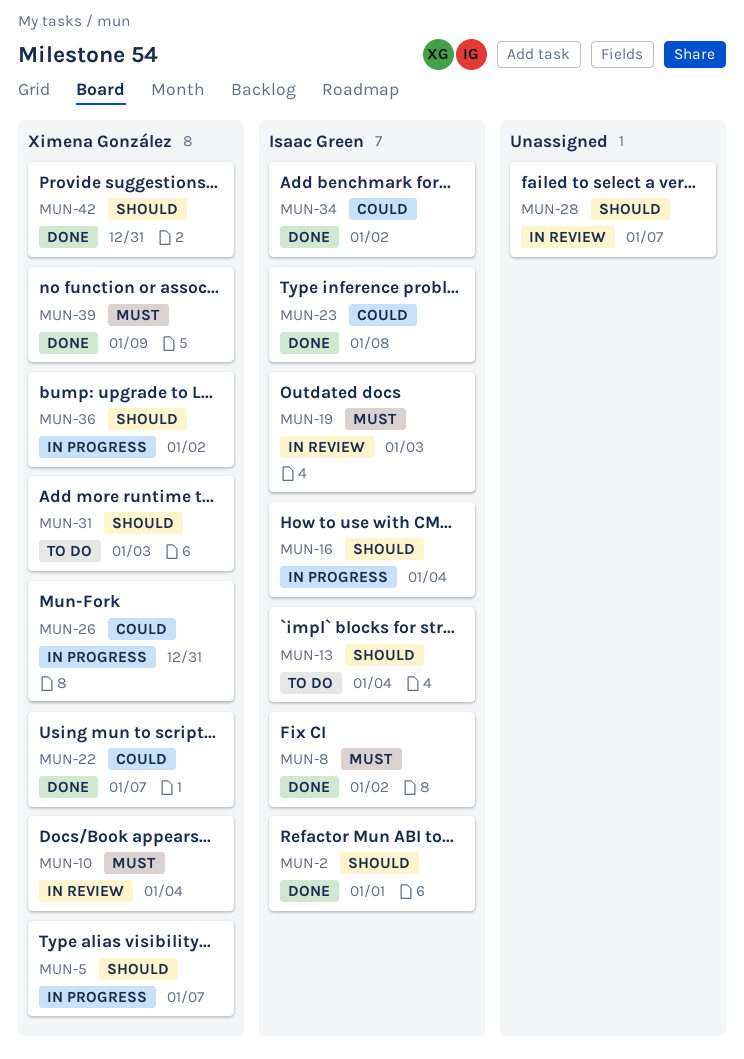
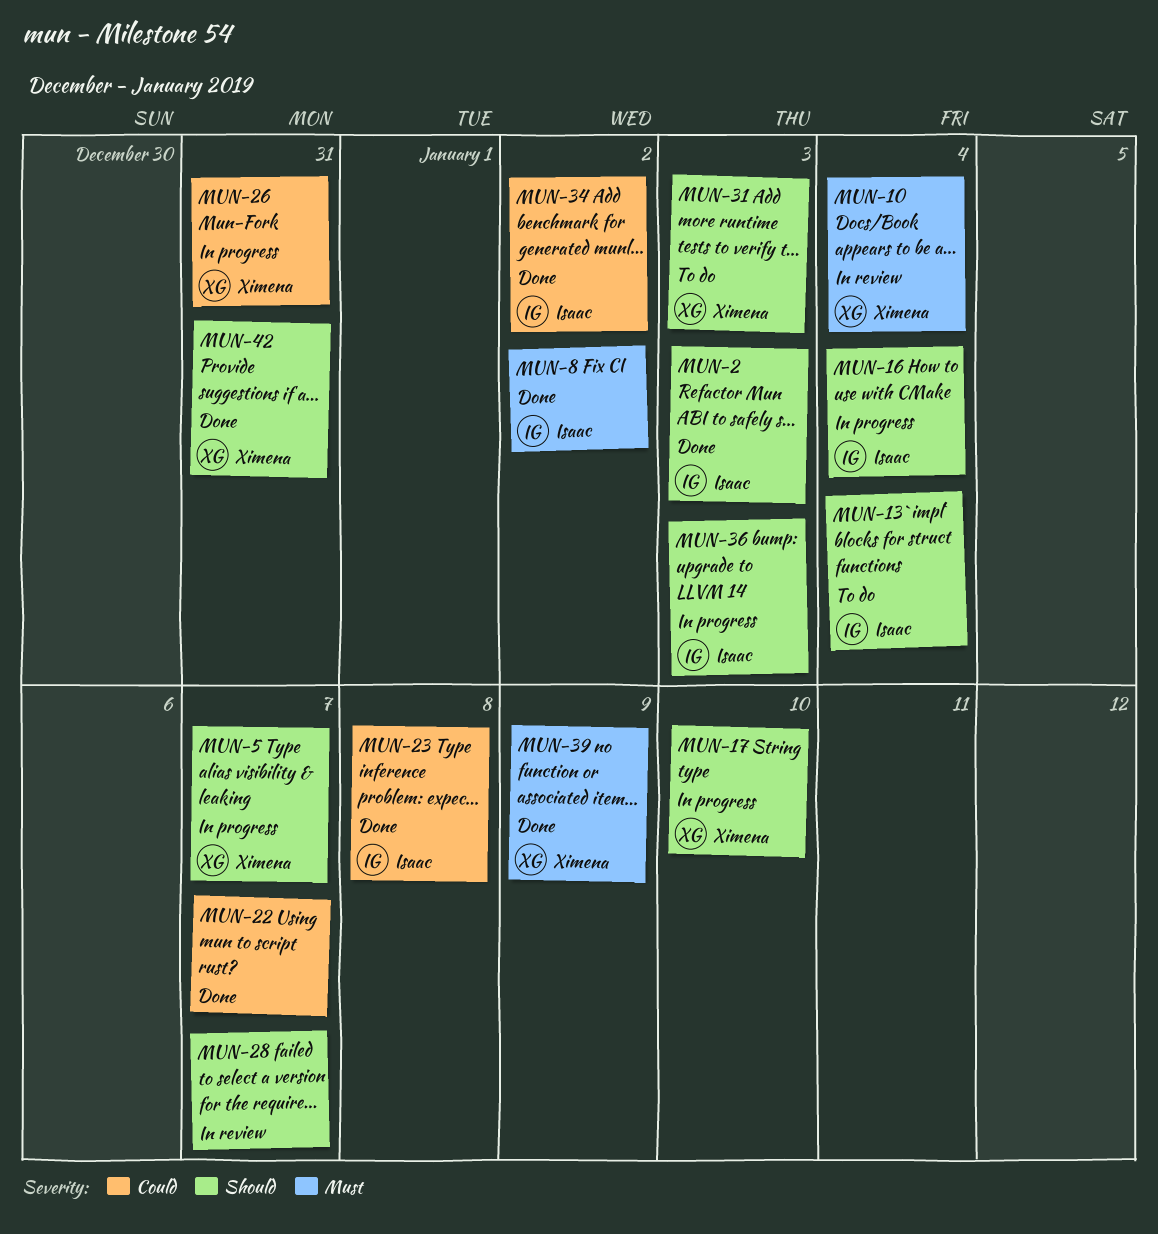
MUN-2, due: Jan 1 -> Jan 3
MUN-17: none -> present
MUN-19: present -> none
MUN-22, owner: Ximena González -> none
MUN-36, owner: Ximena González -> Isaac Green
MUN-36, due: Jan 2 -> Jan 3

